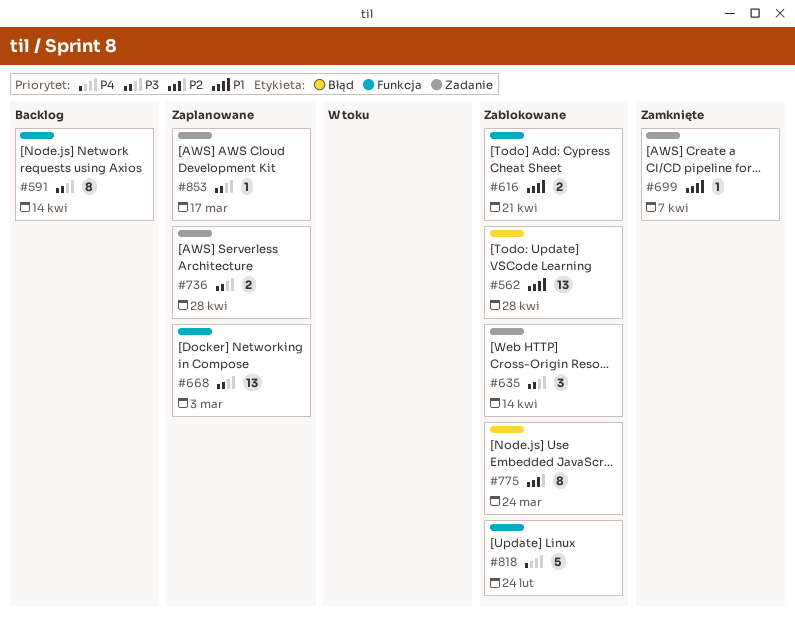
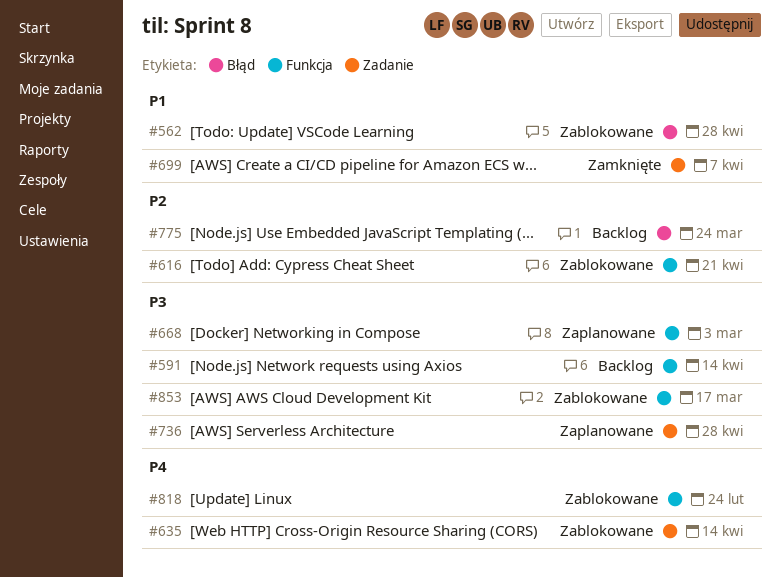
#616, priority: P1 -> P2
#635, priority: P3 -> P4
#775, status: Zablokowane -> Backlog
#853, status: Zaplanowane -> Zablokowane
#853, label: Zadanie -> Funkcja

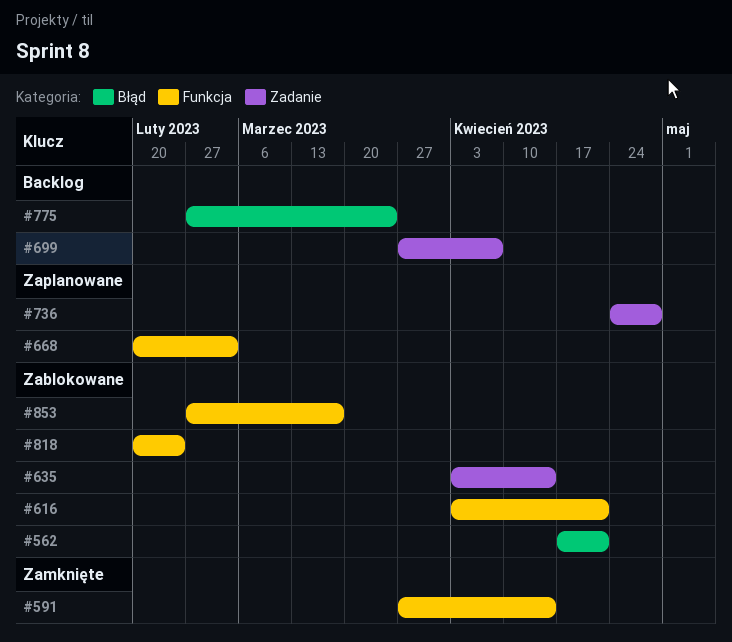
#562, due: Apr 28 -> Apr 21
#591, status: Backlog -> Zamknięte
#699, status: Zamknięte -> Backlog

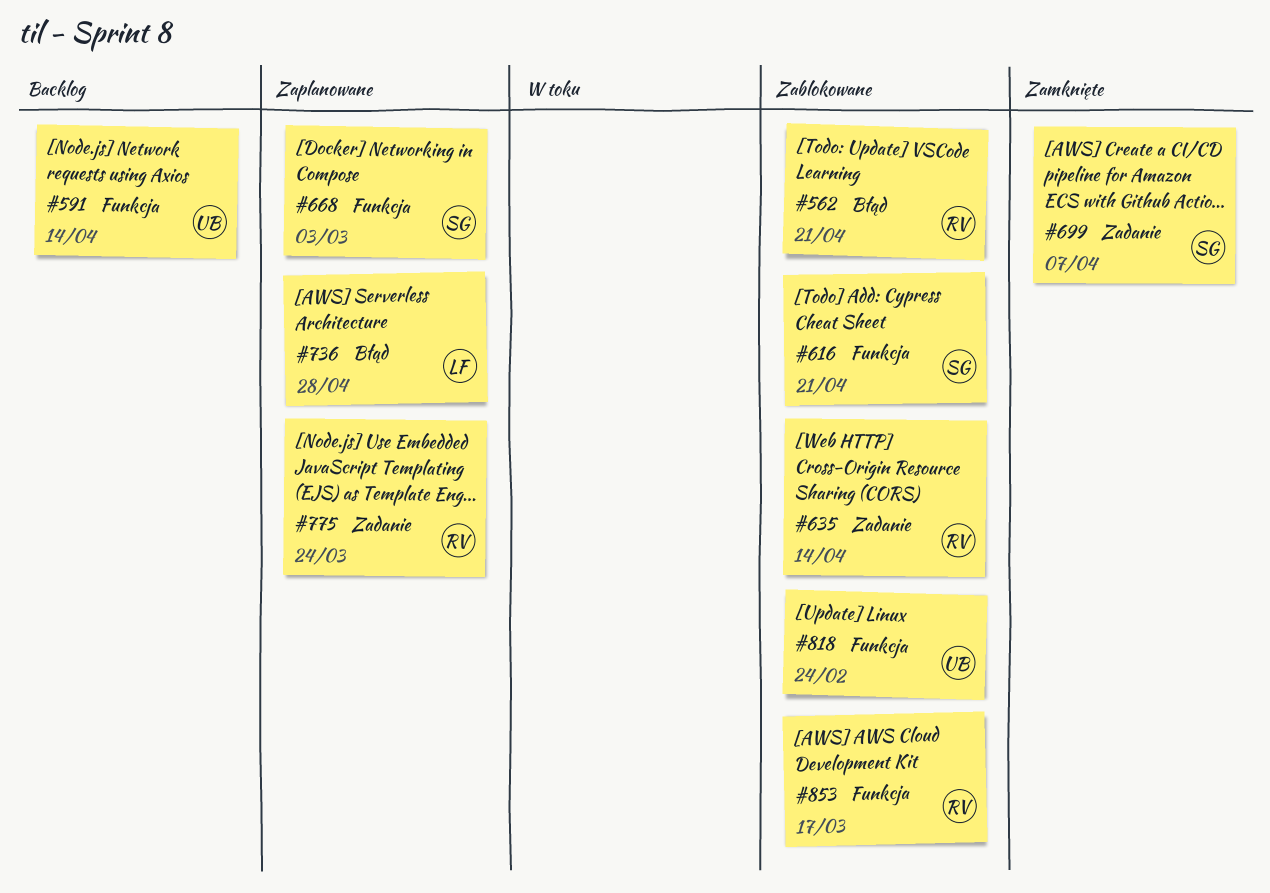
#591, status: Zamknięte -> Backlog
#699, status: Backlog -> Zamknięte
#736, label: Zadanie -> Błąd
#775, status: Backlog -> Zaplanowane
#775, label: Błąd -> Zadanie

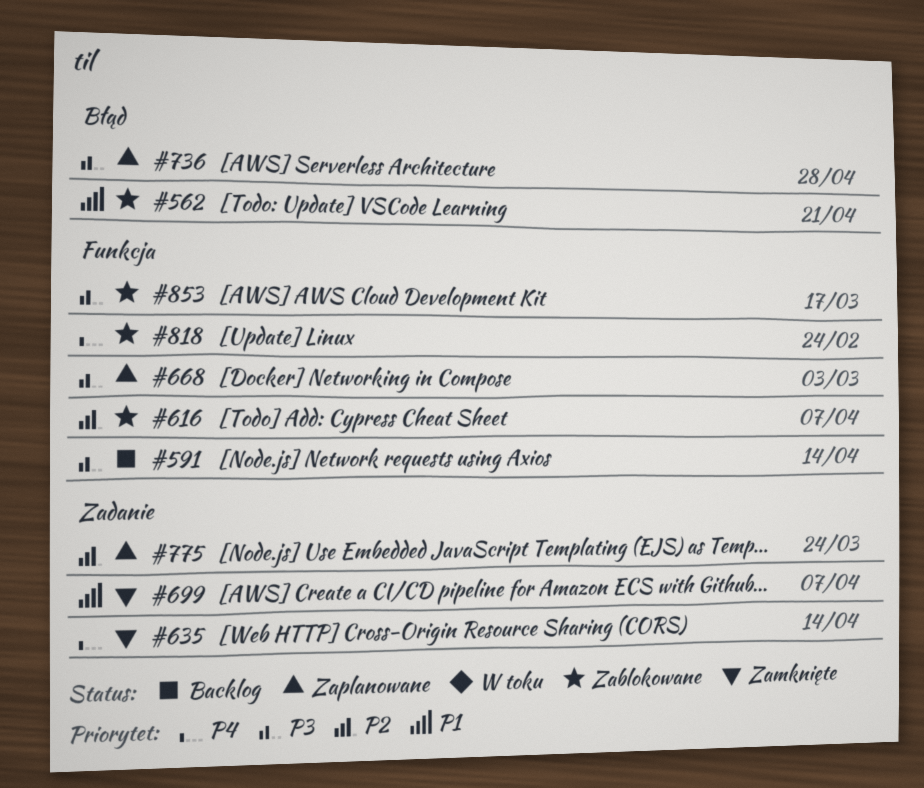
#616, due: Apr 21 -> Apr 7
#635, status: Zablokowane -> Zamknięte

